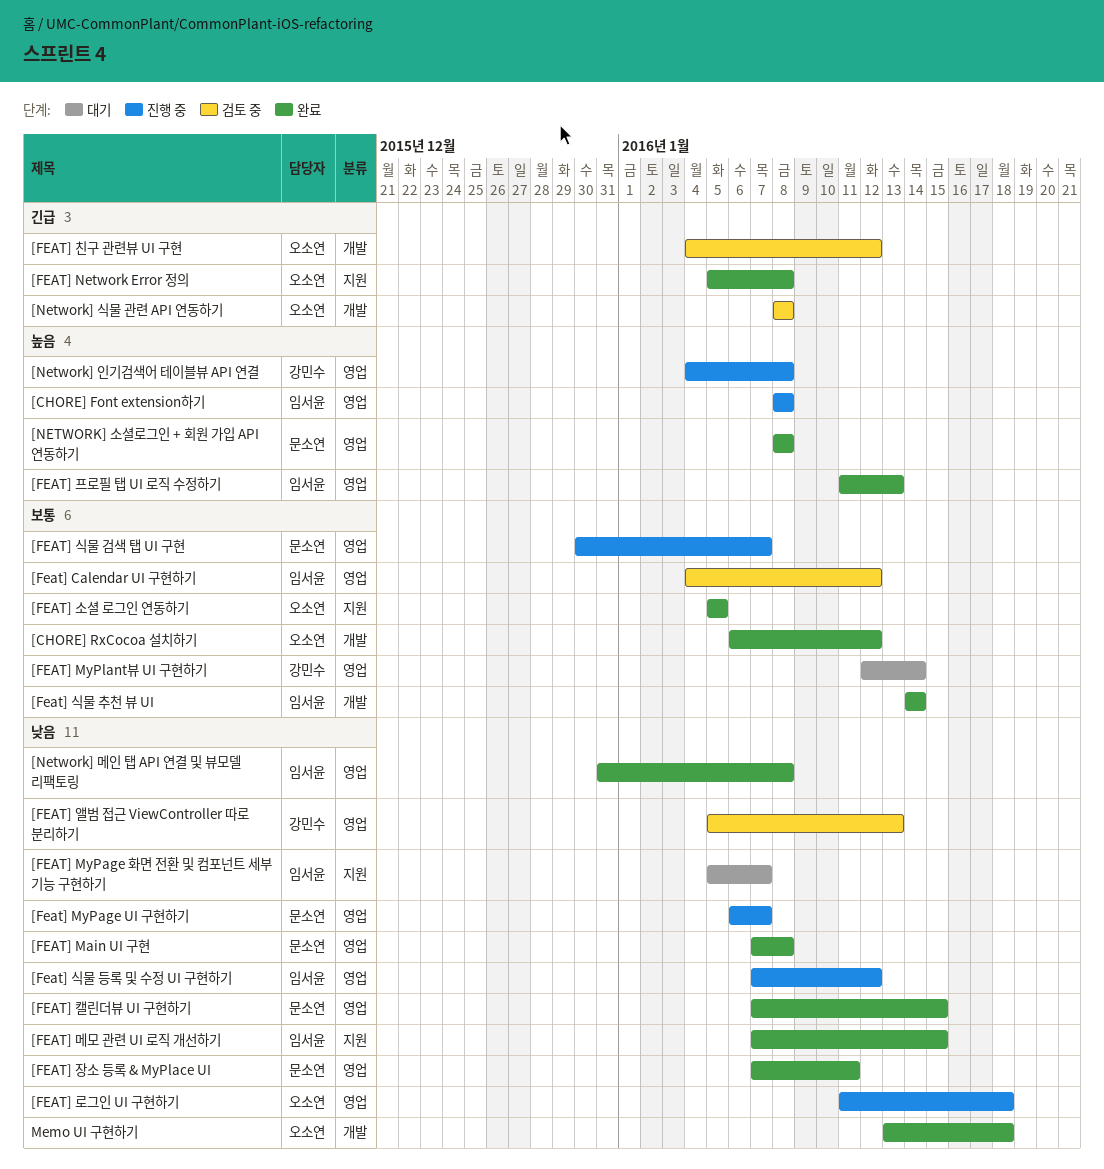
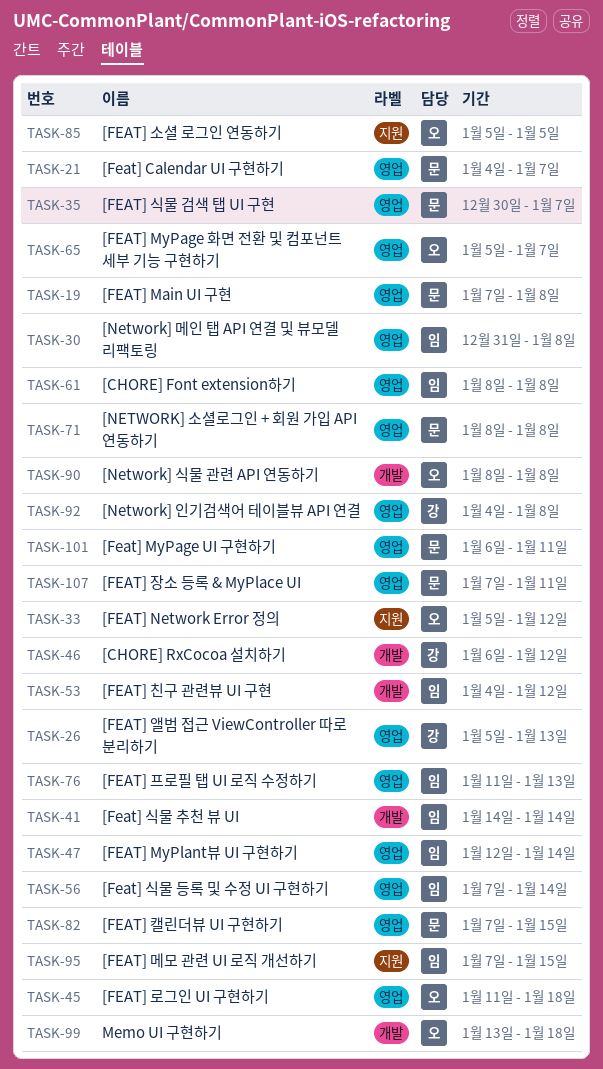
[CHORE] RxCocoa 설치하기, owner: 오소연 -> 강민수
[Feat] Calendar UI 구현하기, owner: 임서윤 -> 문소연
[Feat] Calendar UI 구현하기, due: Jan 12 -> Jan 7
[Feat] MyPage UI 구현하기, due: Jan 7 -> Jan 11
[FEAT] MyPage 화면 전환 및 컴포넌트 세부 기능 구현하기, owner: 임서윤 -> 오소연
[FEAT] MyPage 화면 전환 및 컴포넌트 세부 기능 구현하기, label: 지원 -> 영업
[FEAT] MyPlant뷰 UI 구현하기, owner: 강민수 -> 임서윤
[FEAT] Network Error 정의, due: Jan 8 -> Jan 12
[Feat] 식물 등록 및 수정 UI 구현하기, due: Jan 12 -> Jan 14
[FEAT] 친구 관련뷰 UI 구현, owner: 오소연 -> 임서윤

